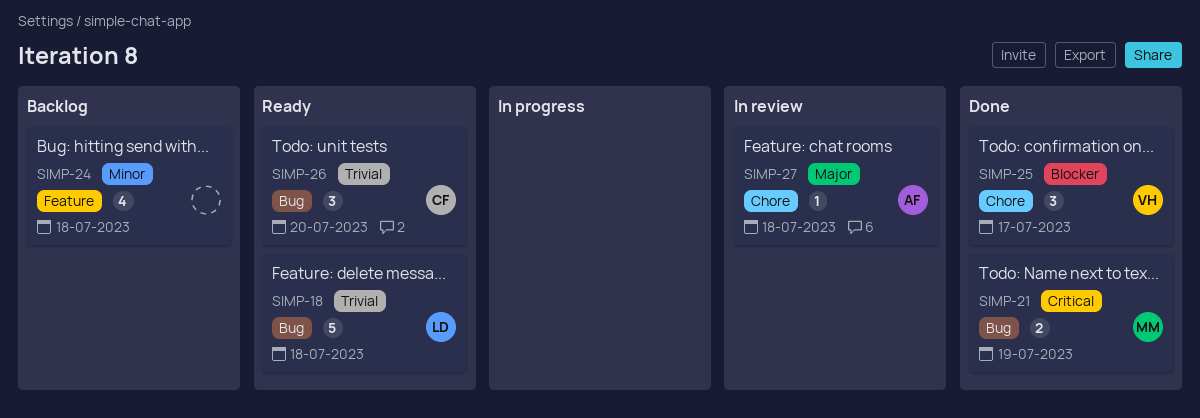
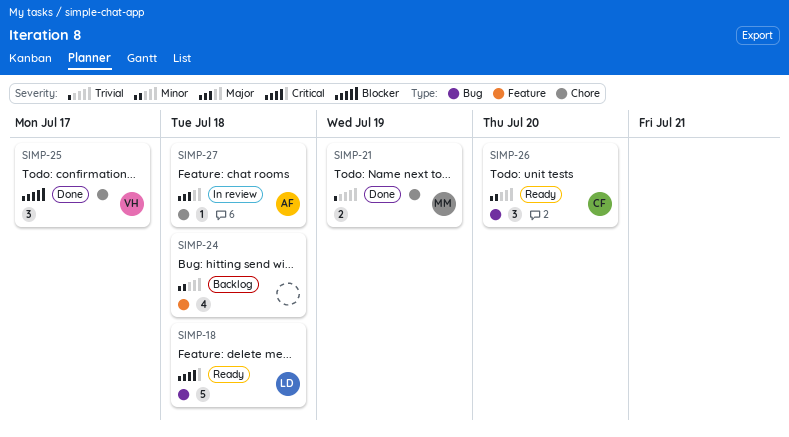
SIMP-18, priority: Trivial -> Critical
SIMP-21, priority: Critical -> Trivial
SIMP-21, label: Bug -> Chore
SIMP-26, priority: Trivial -> Minor

